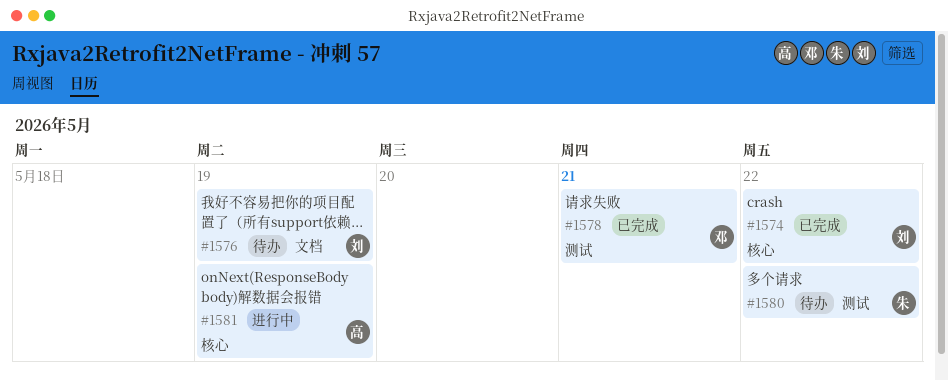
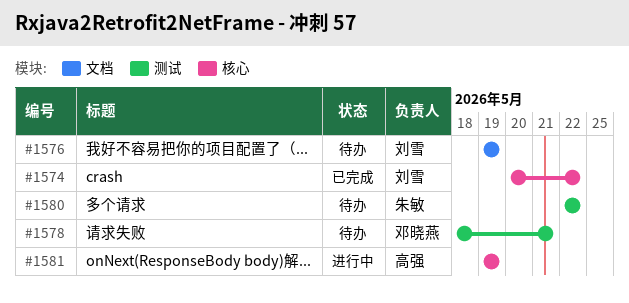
#1578, status: 已完成 -> 待办

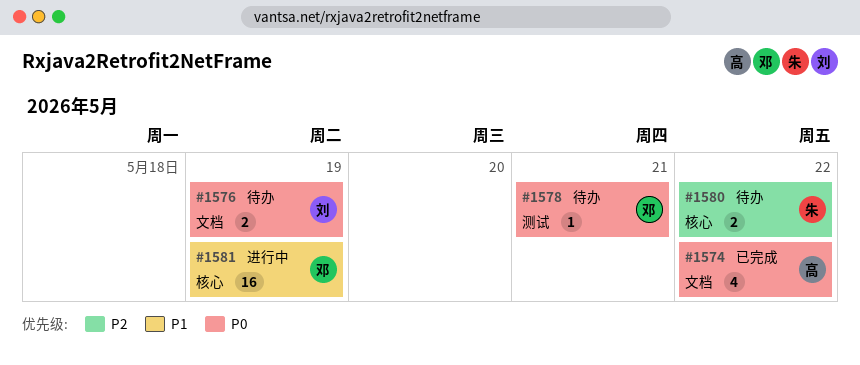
#1574, owner: 刘雪 -> 高强
#1574, label: 核心 -> 文档
#1580, label: 测试 -> 核心
#1581, owner: 高强 -> 邓晓燕

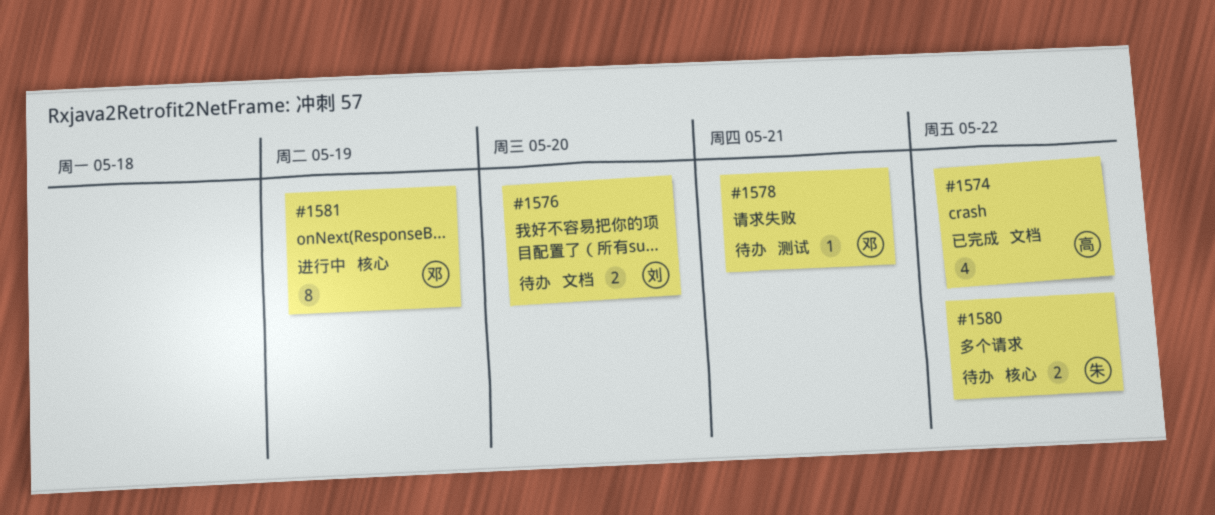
#1576, due: May 19 -> May 20
#1581, estimate: 16 -> 8

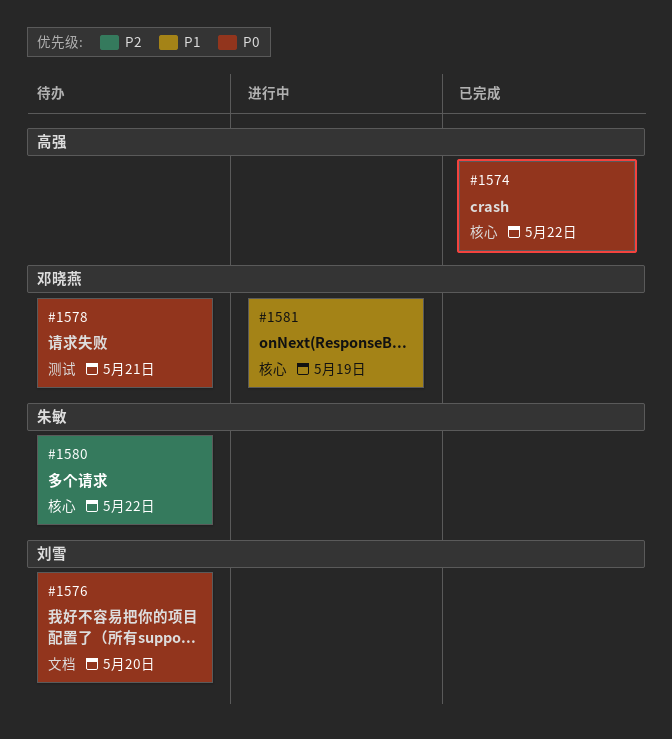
#1574, label: 文档 -> 核心

